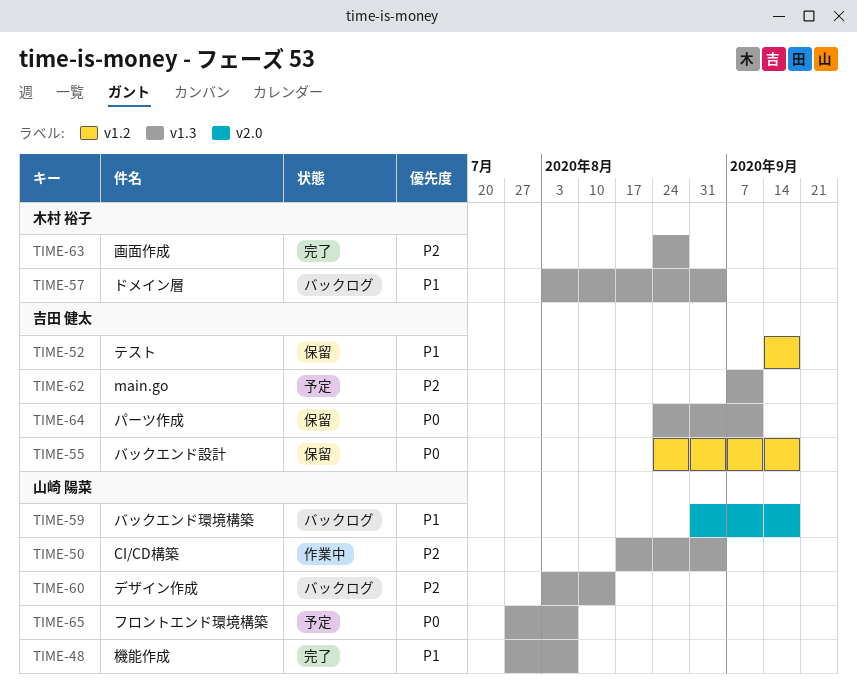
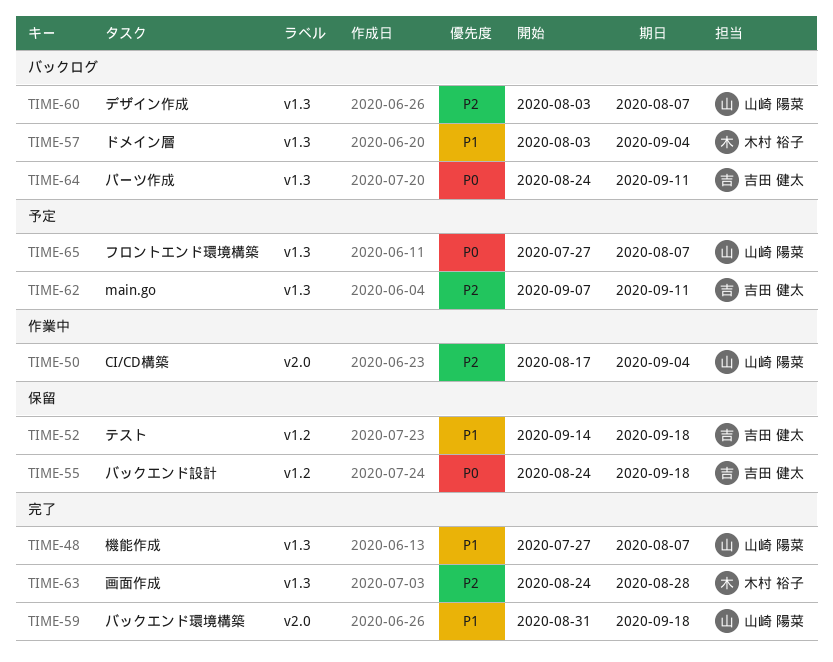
TIME-50, label: v1.3 -> v2.0
TIME-59, status: バックログ -> 完了
TIME-60, due: Aug 14 -> Aug 7
TIME-64, status: 保留 -> バックログ

